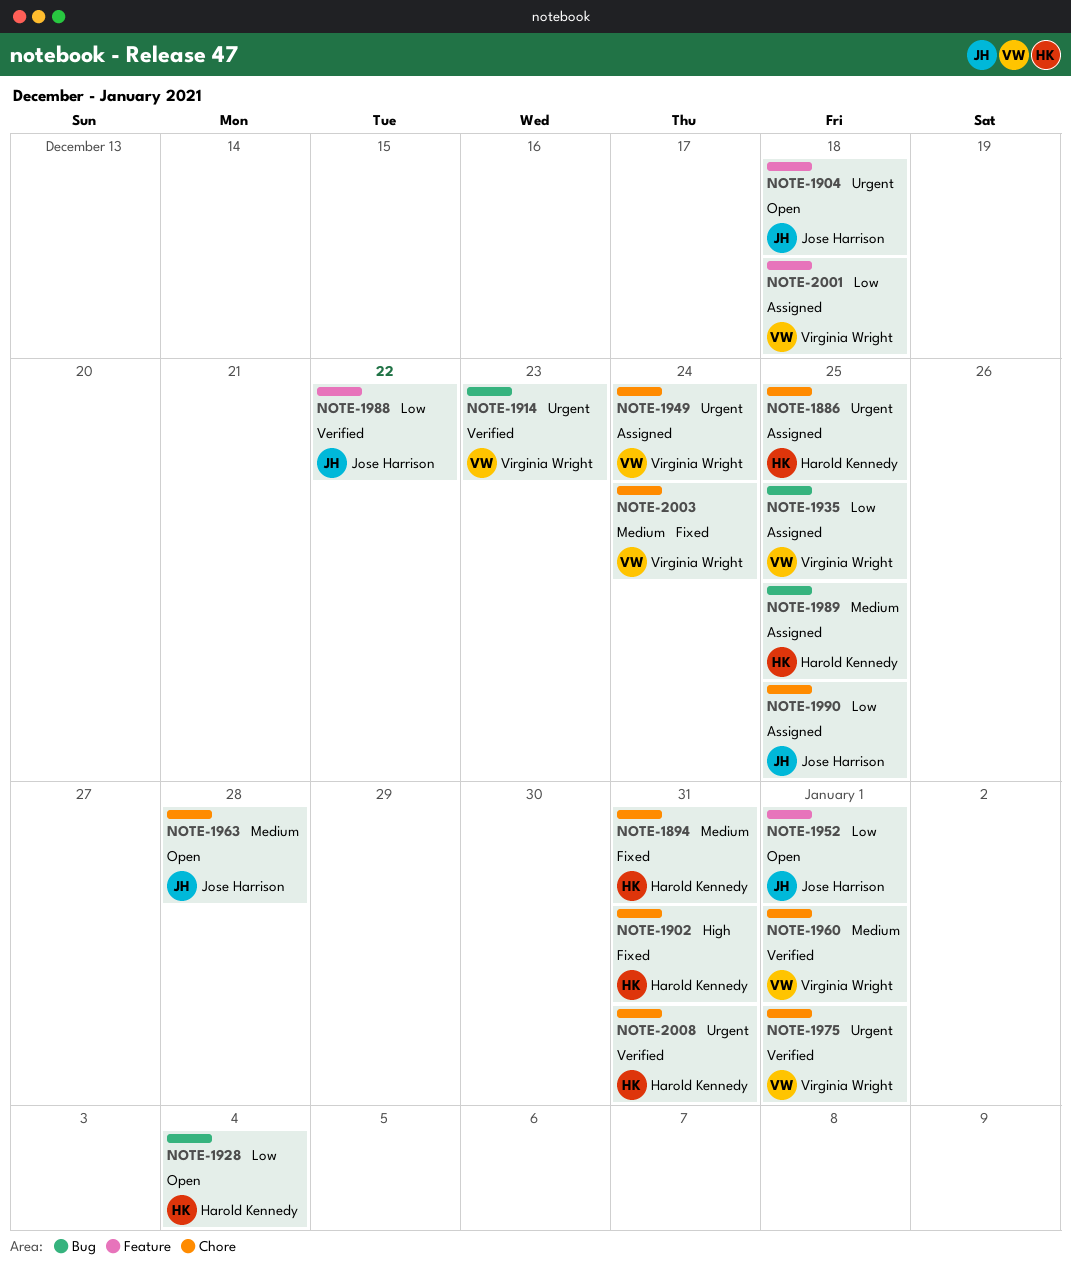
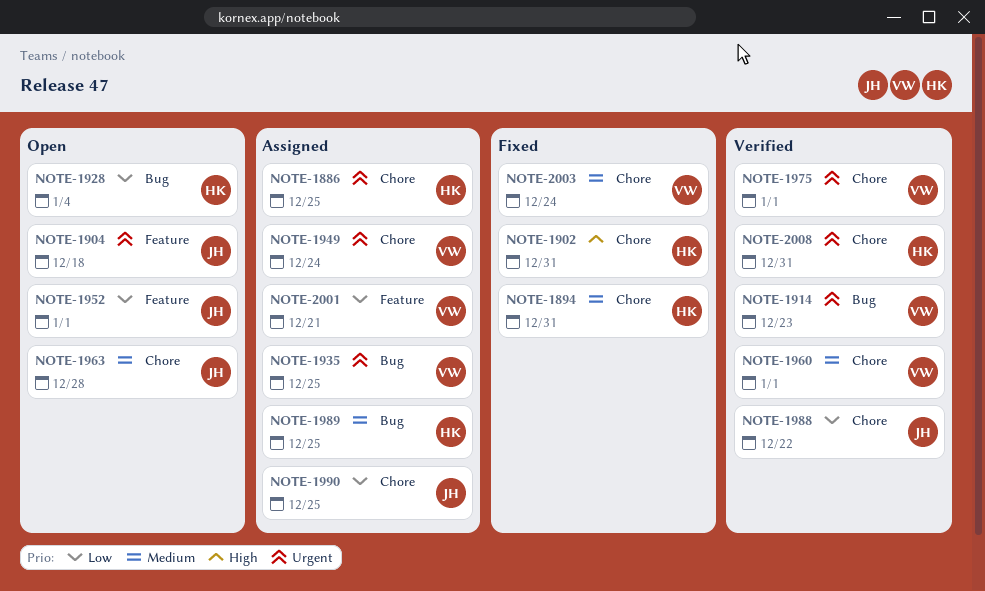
NOTE-1935, priority: Low -> Urgent
NOTE-1988, label: Feature -> Chore
NOTE-2001, due: Dec 18 -> Dec 21

